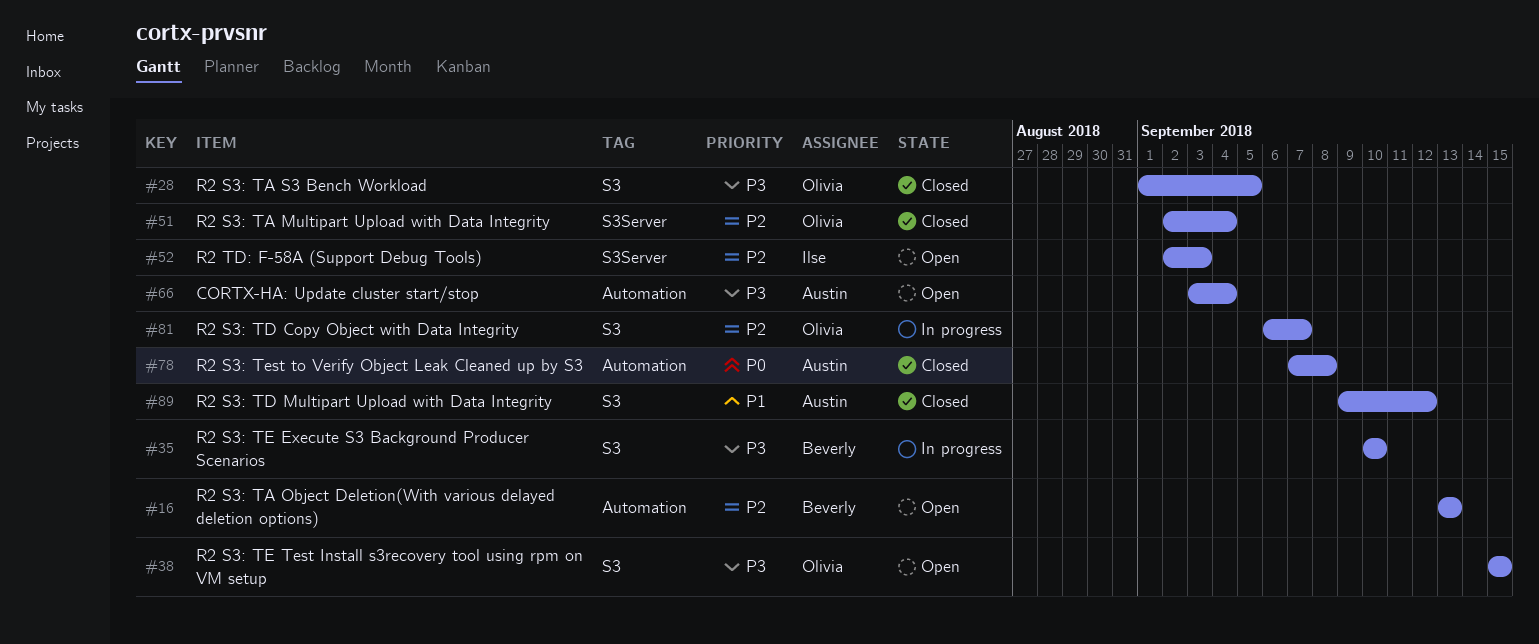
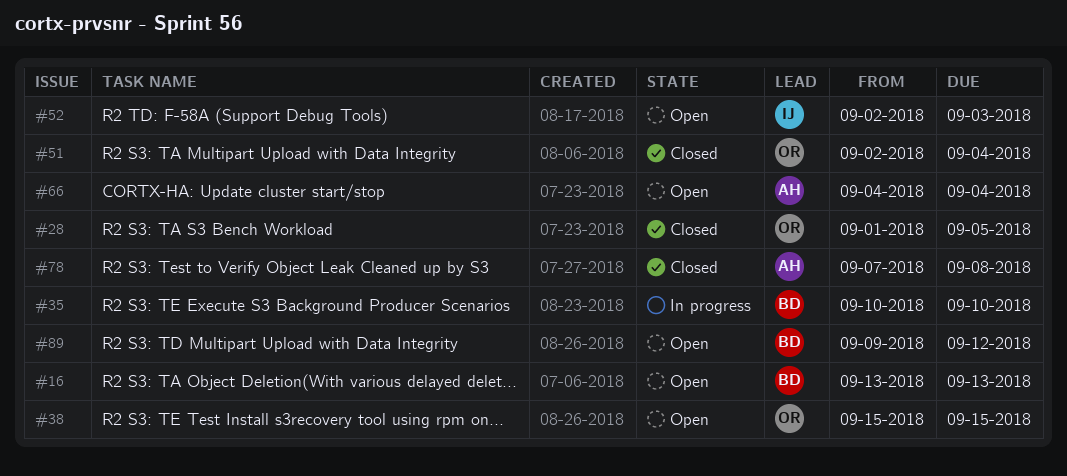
#66, start: Sep 3 -> Sep 4
#81: present -> none
#89, status: Closed -> Open
#89, owner: Austin -> Beverly

